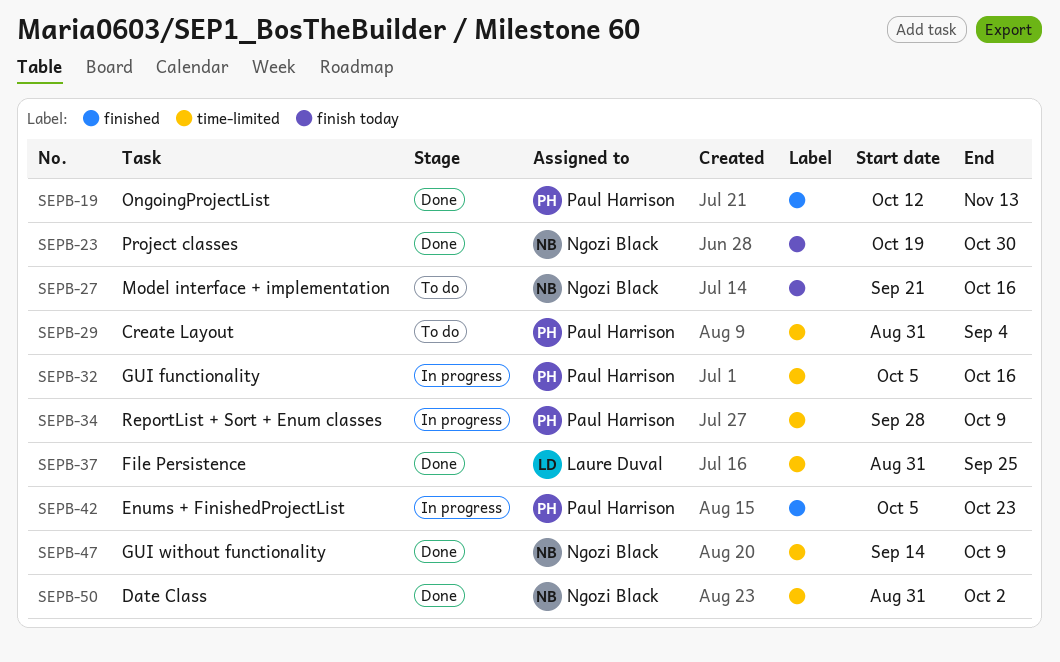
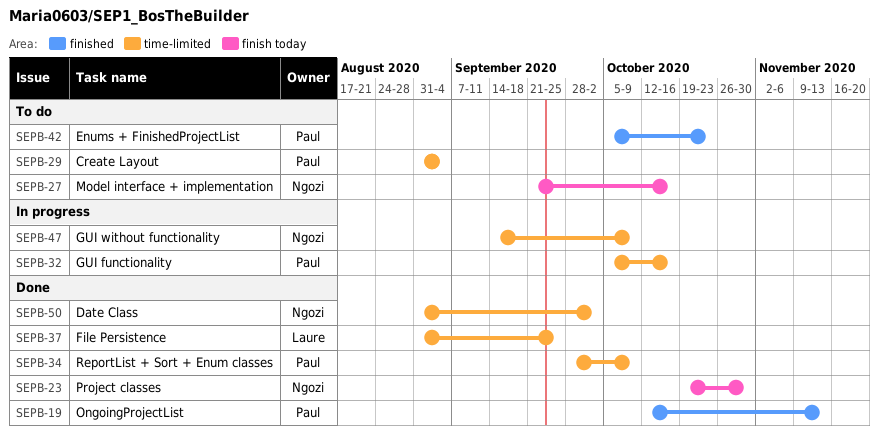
SEPB-34, status: In progress -> Done
SEPB-42, status: In progress -> To do
SEPB-47, status: Done -> In progress

